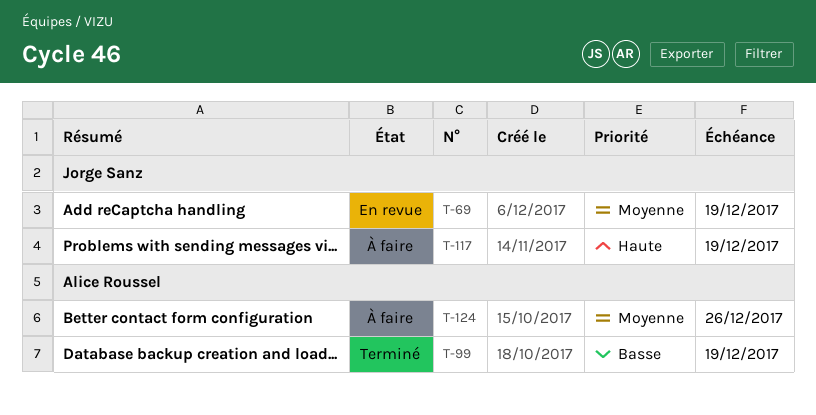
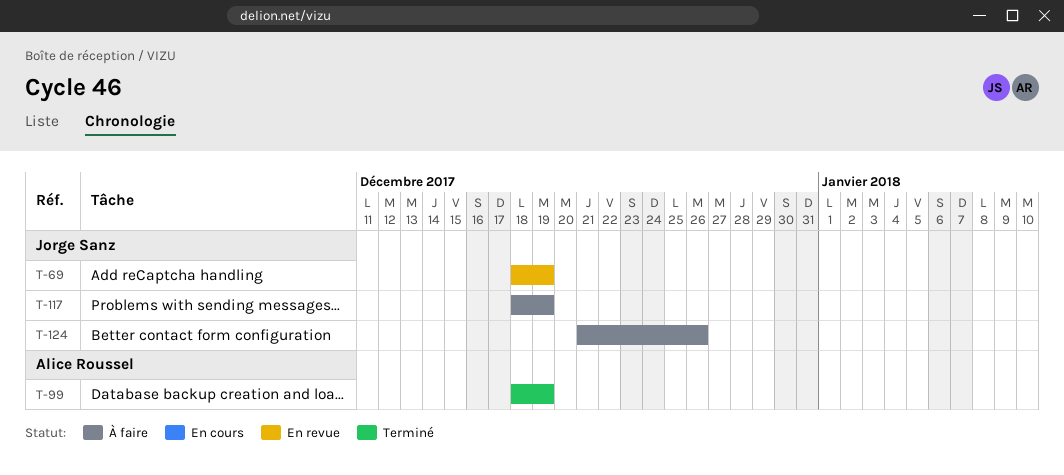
T-124, owner: Alice Roussel -> Jorge Sanz

